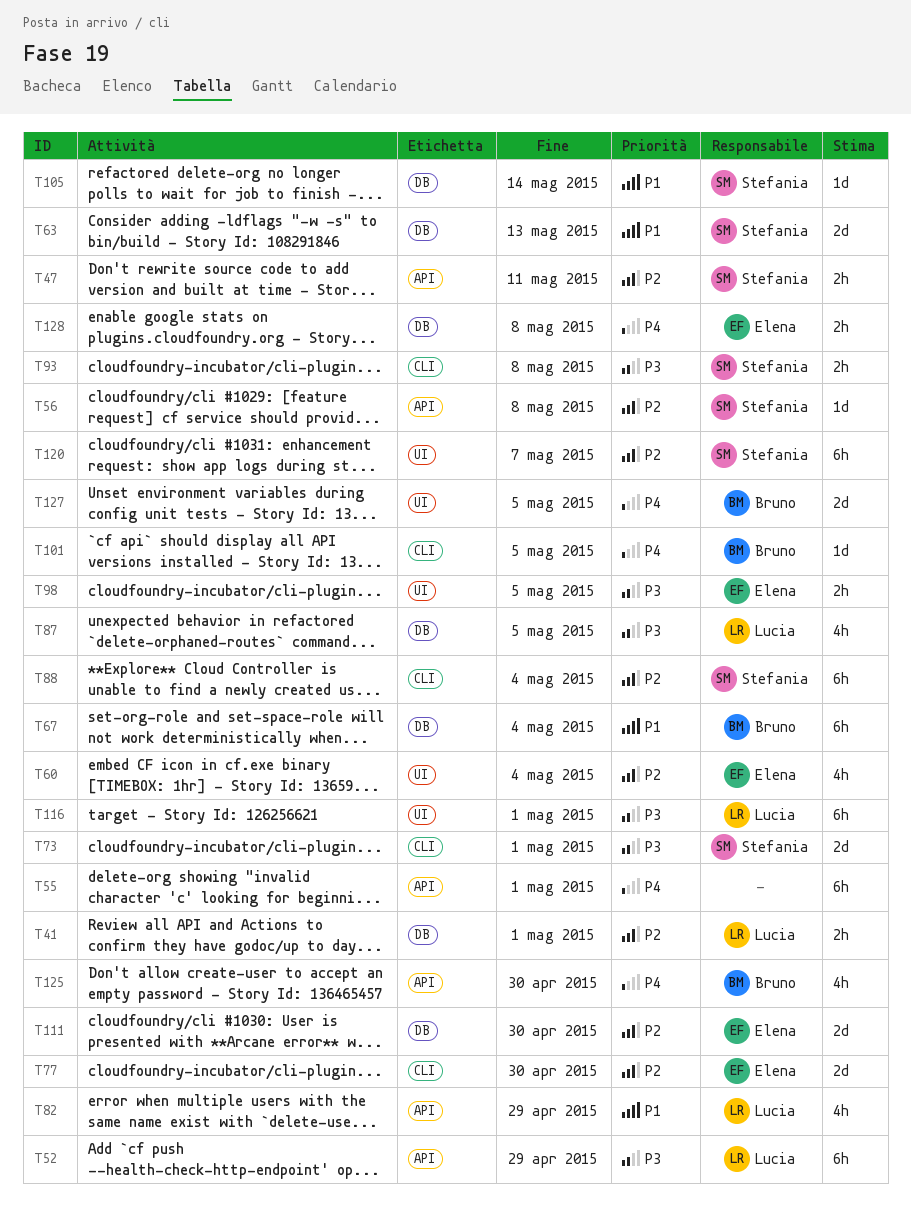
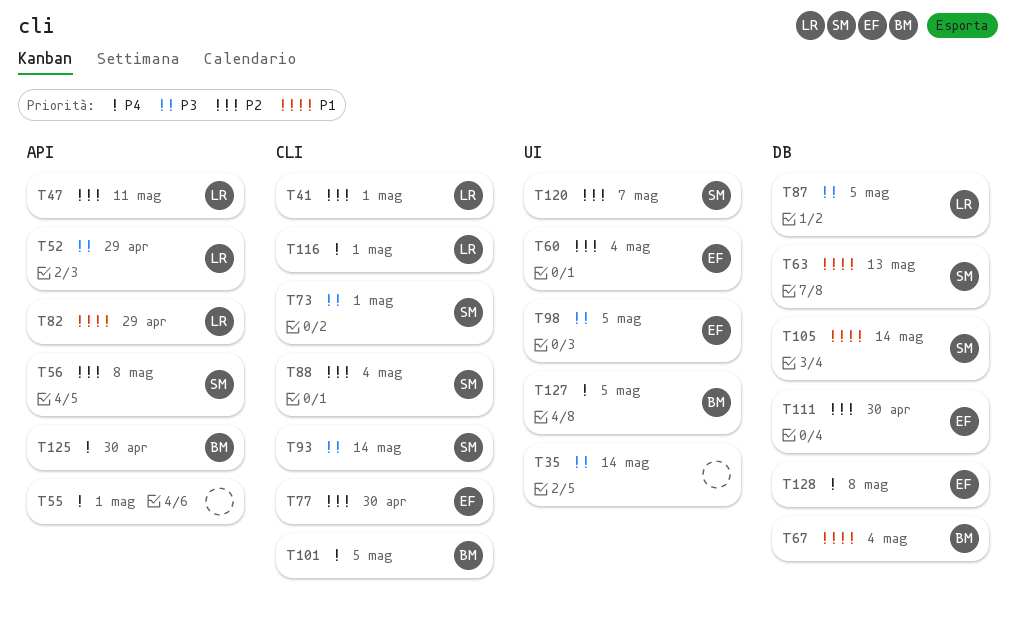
T35: none -> present
T41, label: DB -> CLI
T47, owner: Stefania -> Lucia
T93, due: May 8 -> May 14
T116, priority: P3 -> P4
T116, label: UI -> CLI

